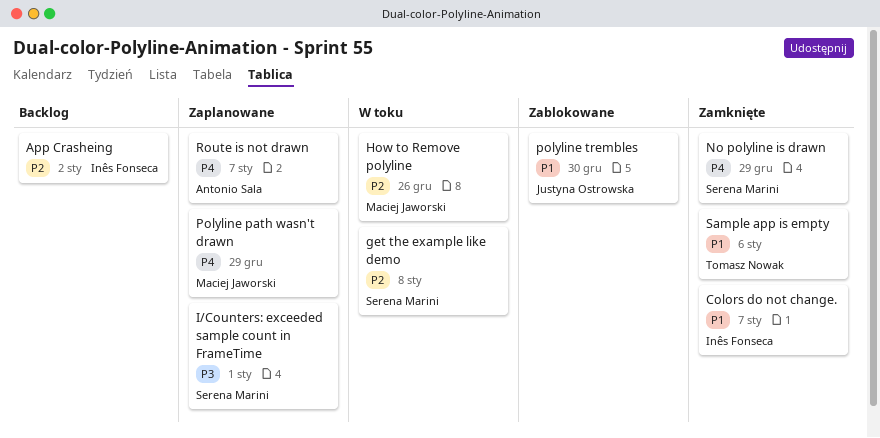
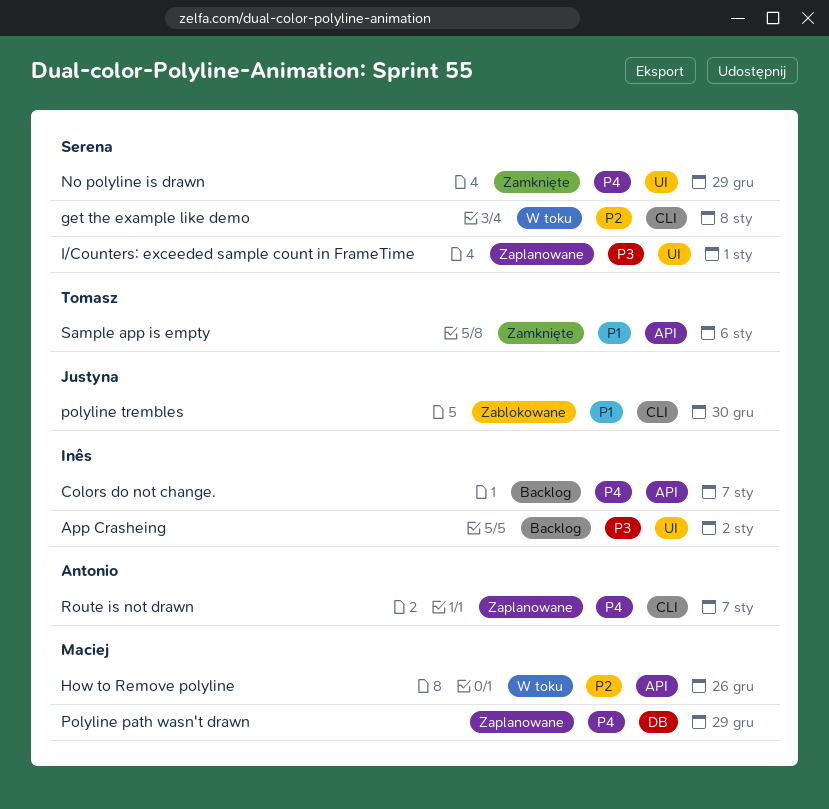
App Crasheing, priority: P2 -> P3
Colors do not change., status: Zamknięte -> Backlog
Colors do not change., priority: P1 -> P4

